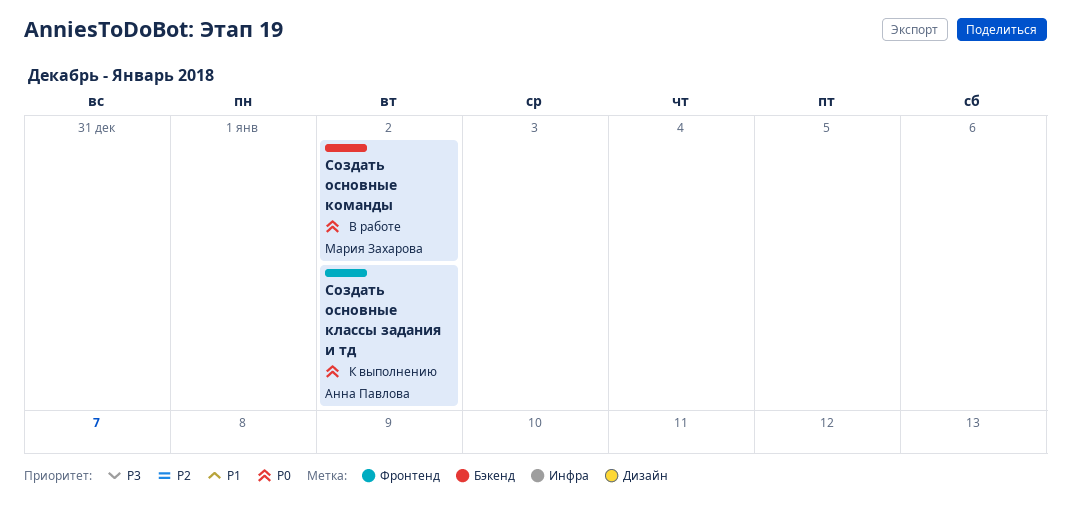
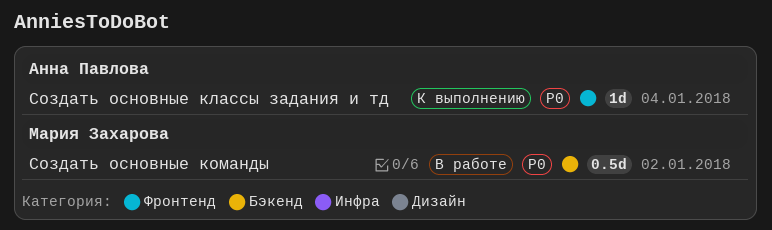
Создать основные классы задания и тд, due: Jan 2 -> Jan 4

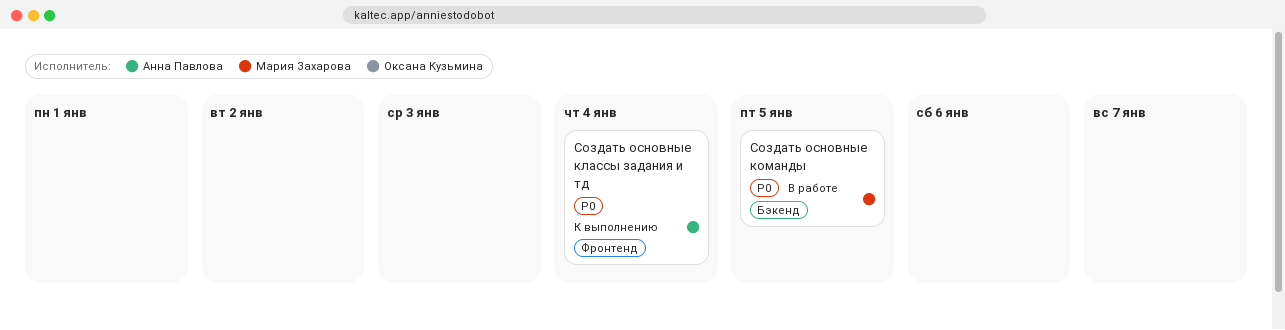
Создать основные команды, due: Jan 2 -> Jan 5

